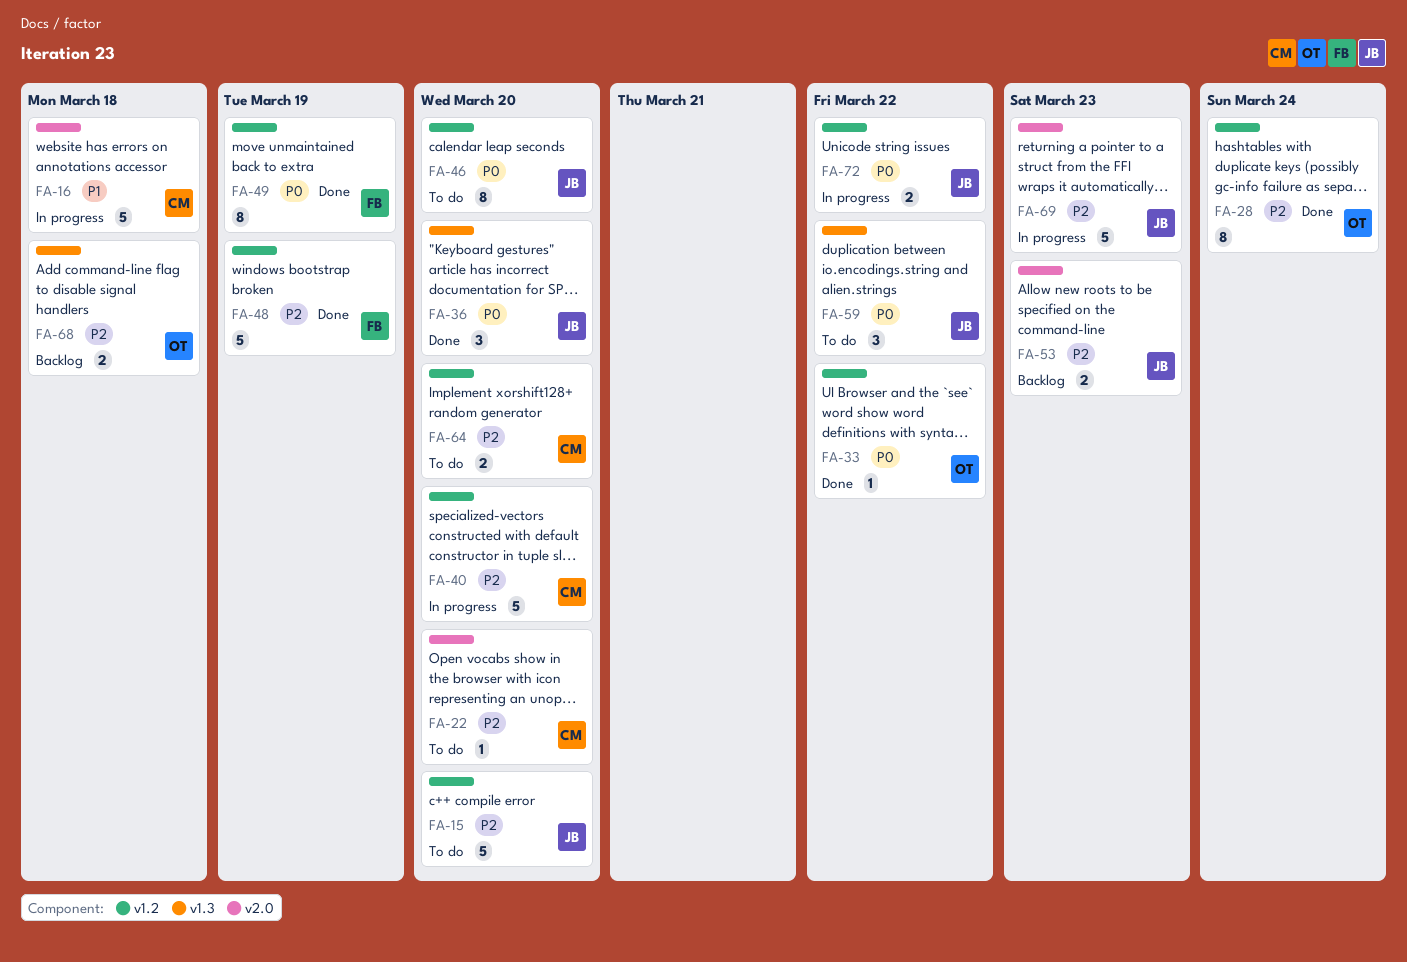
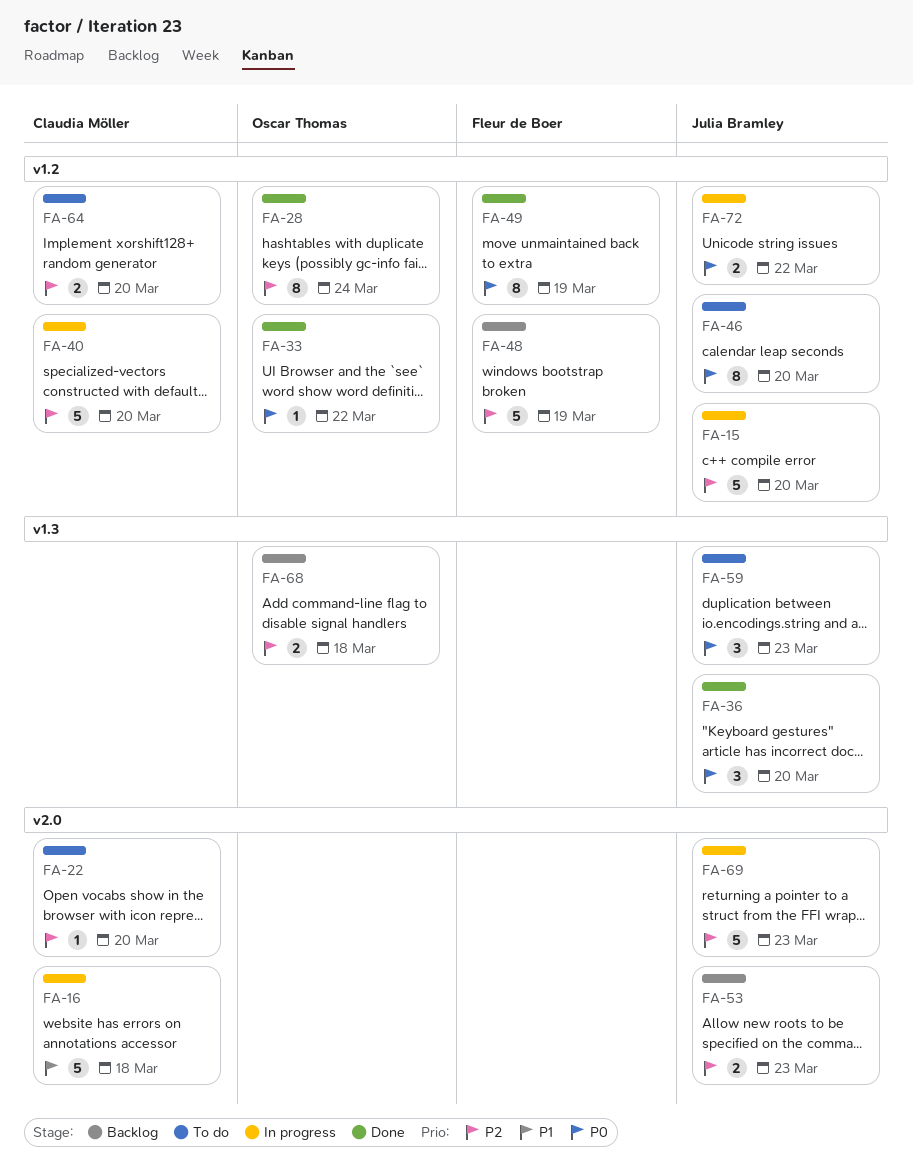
FA-15, status: To do -> In progress
FA-48, status: Done -> Backlog
FA-59, due: Mar 22 -> Mar 23

